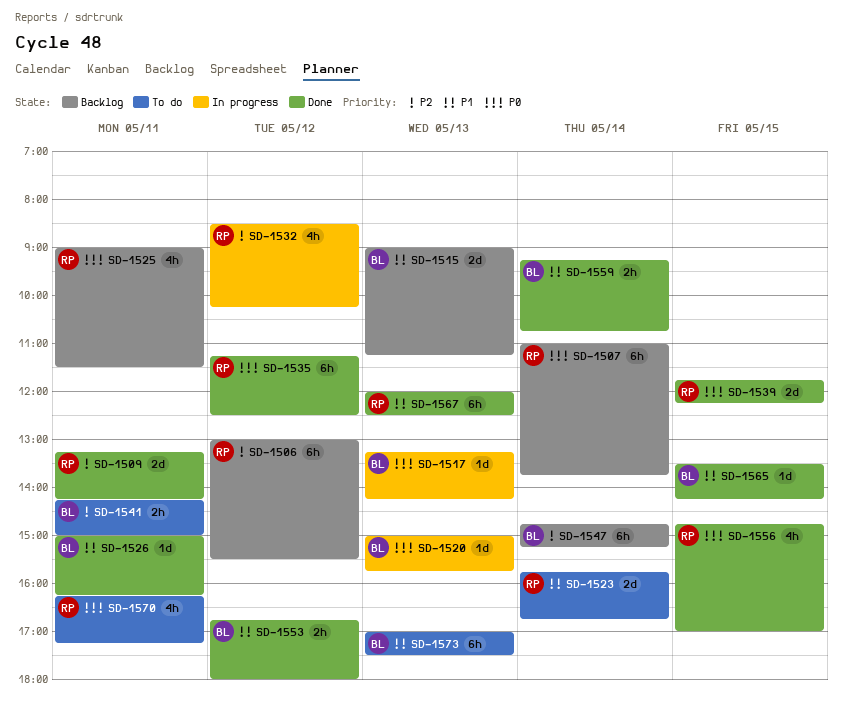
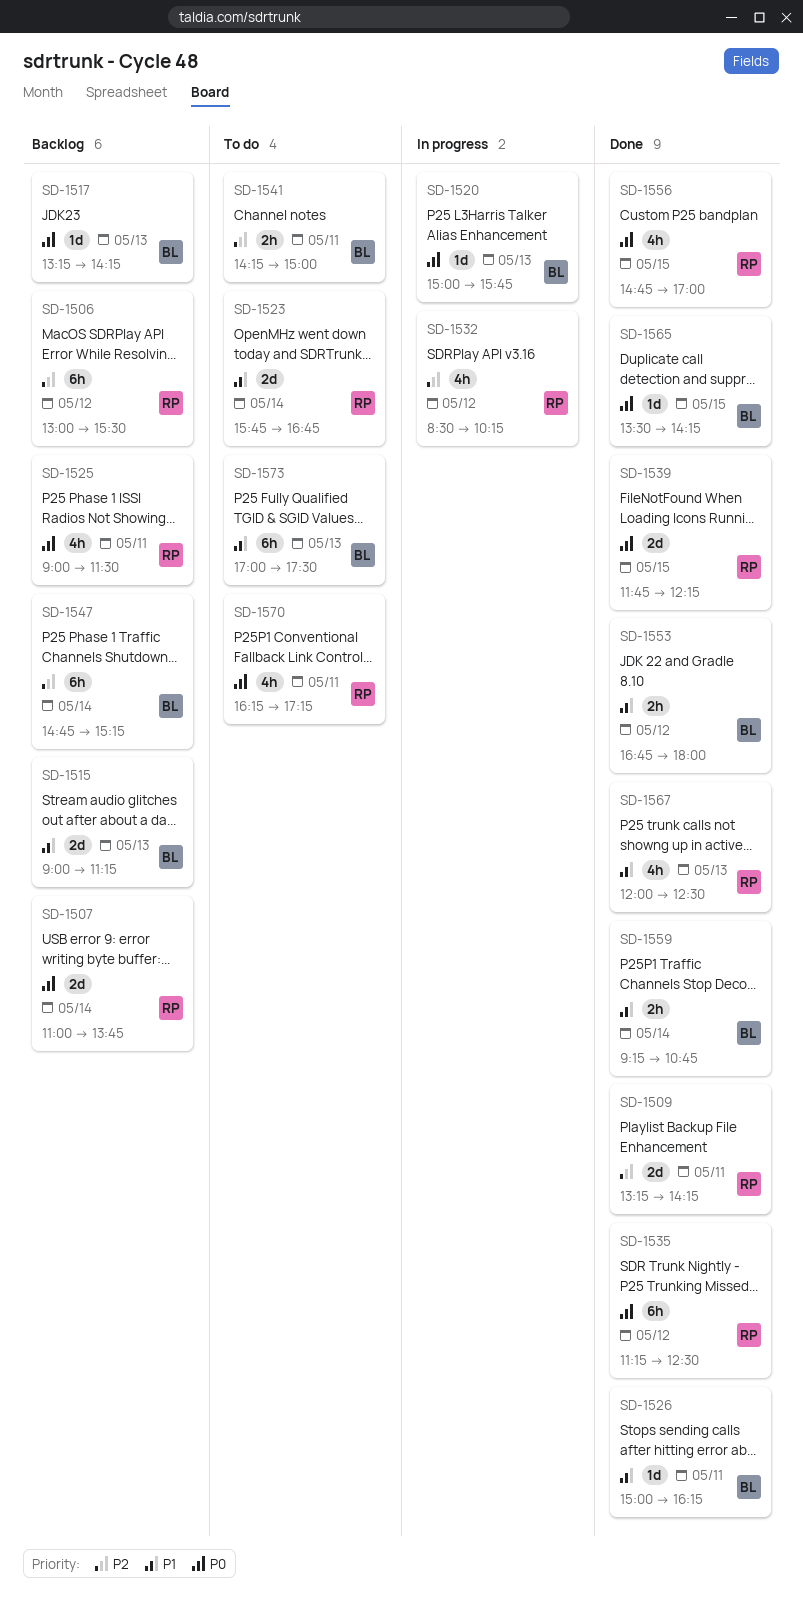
SD-1507, estimate: 6h -> 2d
SD-1517, status: In progress -> Backlog
SD-1565, priority: P1 -> P0
SD-1567, estimate: 6h -> 4h

